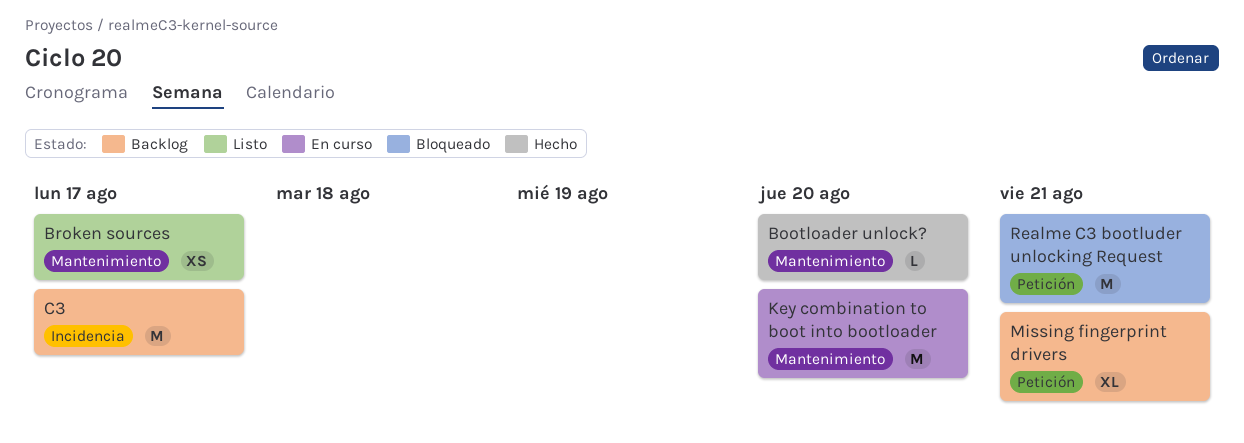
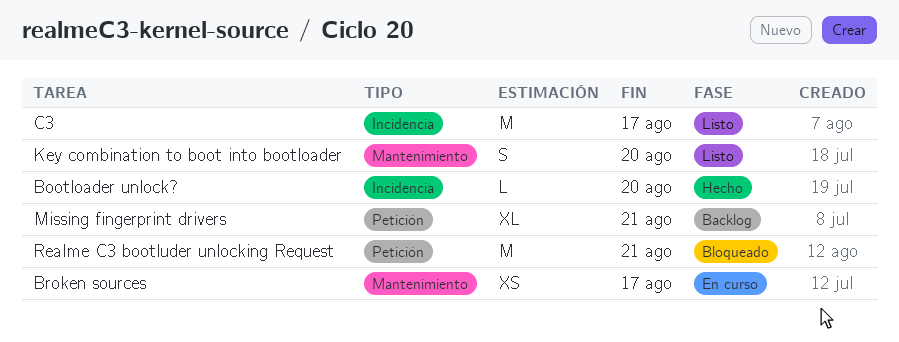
Bootloader unlock?, label: Mantenimiento -> Incidencia
Broken sources, status: Listo -> En curso
C3, status: Backlog -> Listo
Key combination to boot into bootloader, status: En curso -> Listo
Key combination to boot into bootloader, estimate: M -> S

